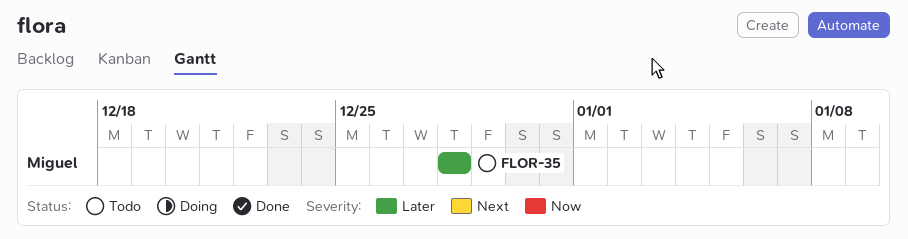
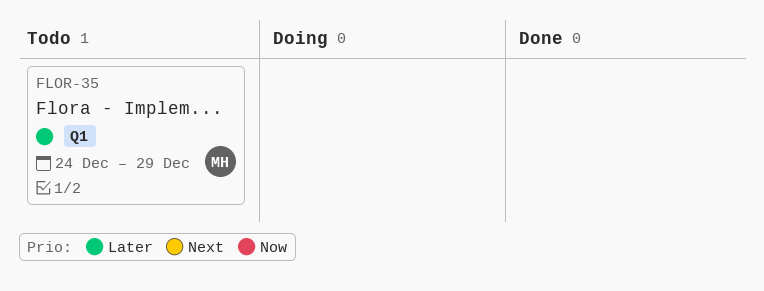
FLOR-35, start: Dec 28 -> Dec 24
FLOR-35, due: Dec 28 -> Dec 29

